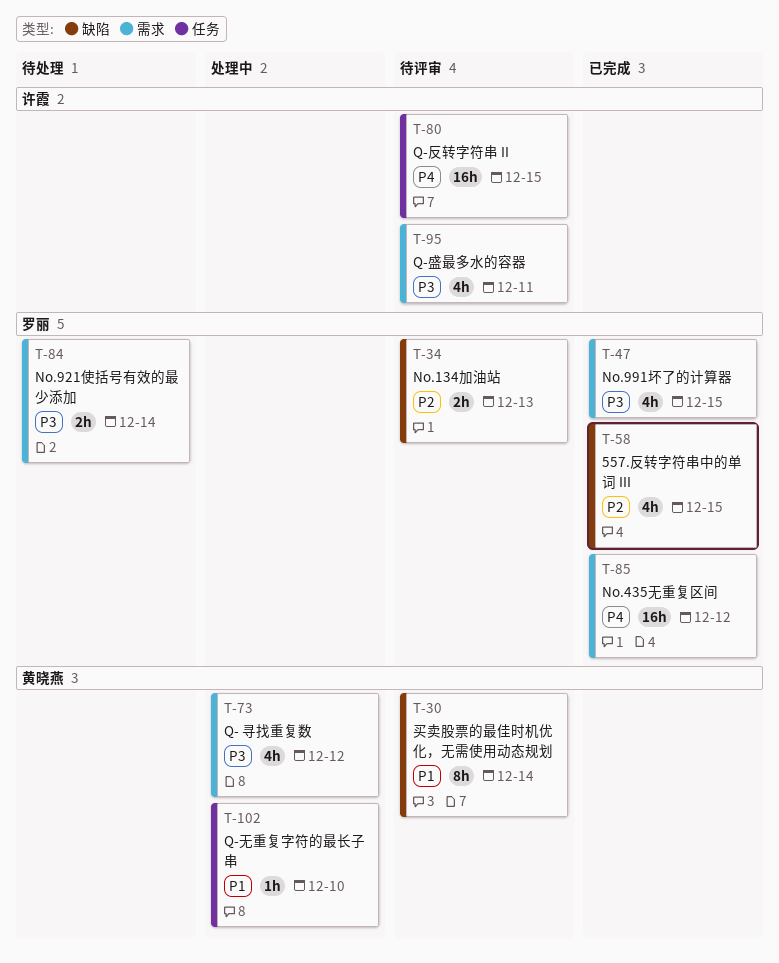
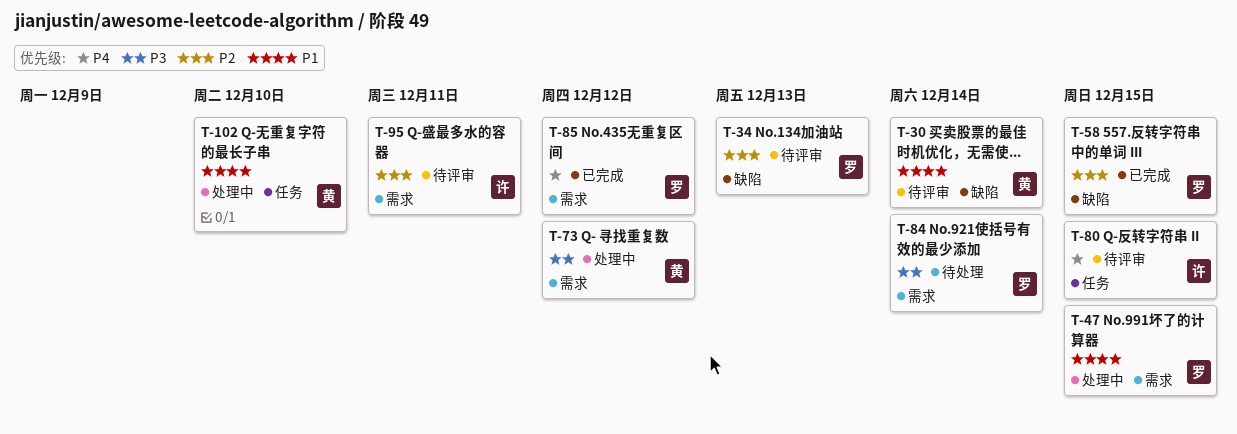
T-47, status: 已完成 -> 处理中
T-47, priority: P3 -> P1
T-95, priority: P3 -> P2

